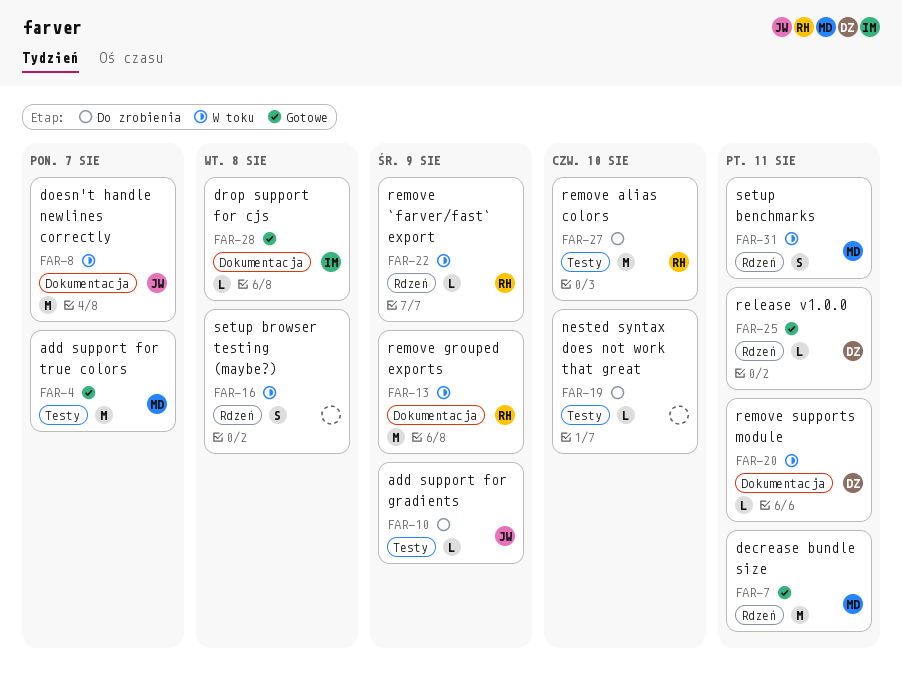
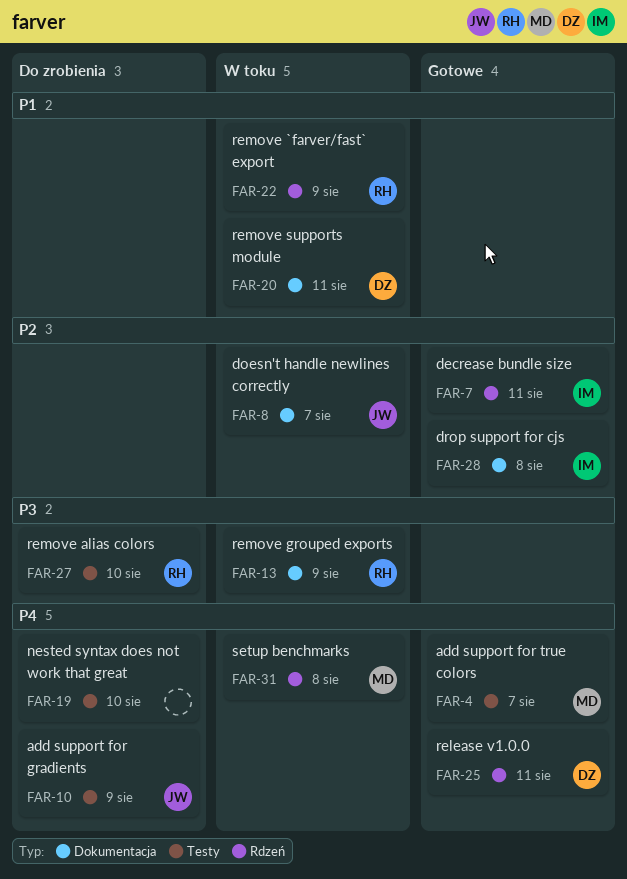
FAR-7, owner: MD -> IM
FAR-16: present -> none
FAR-31, due: Aug 11 -> Aug 8

